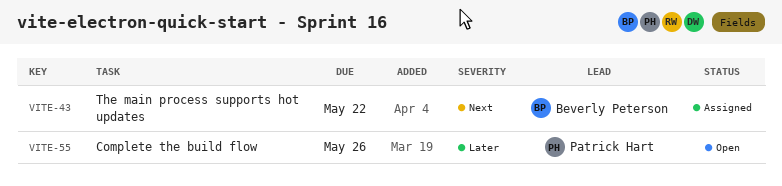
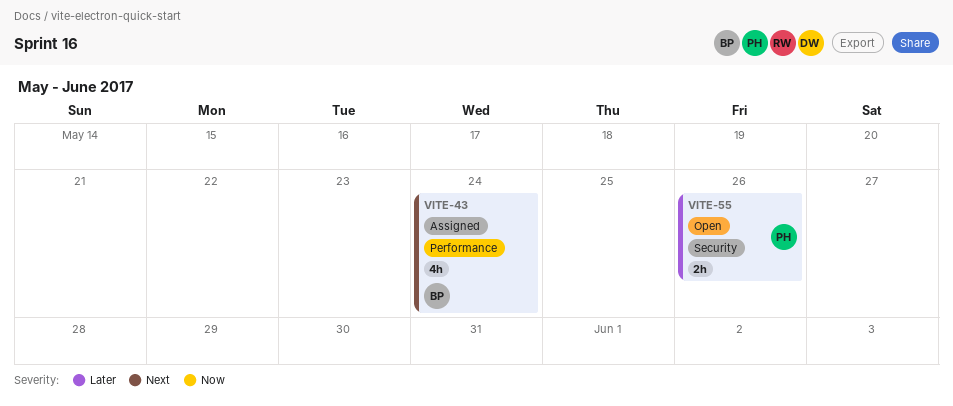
VITE-43, due: May 22 -> May 24

